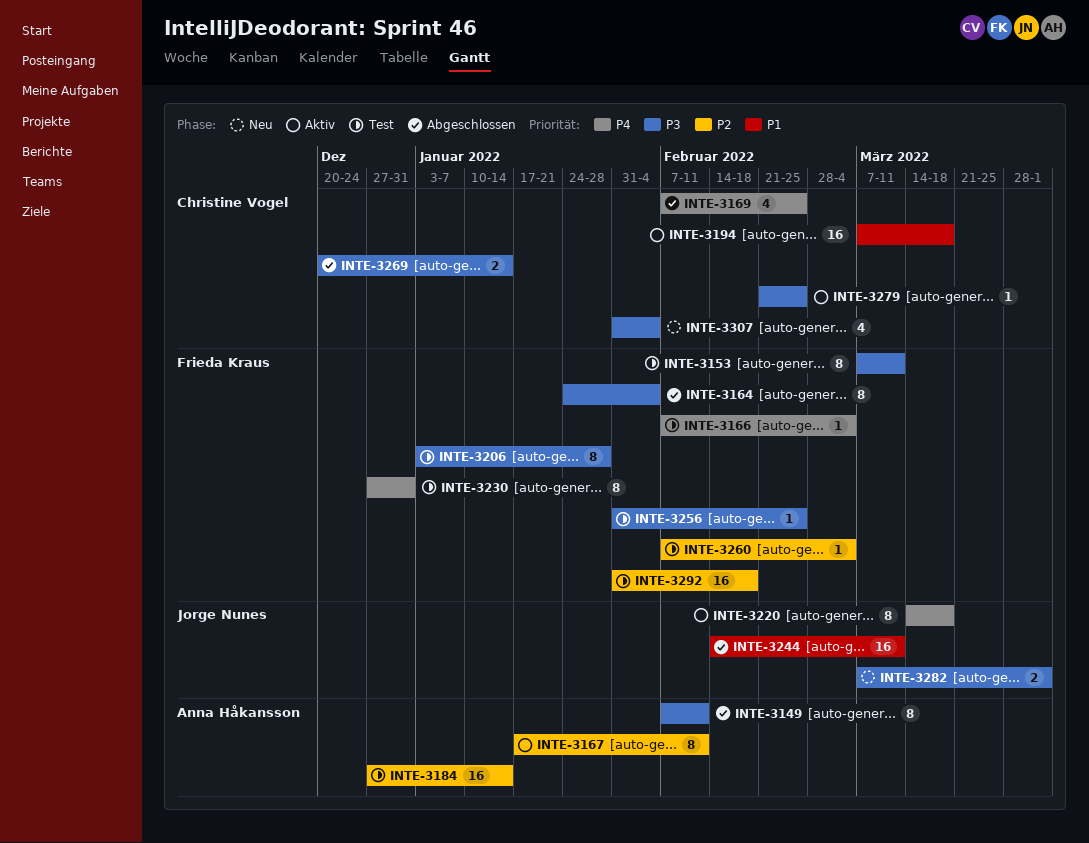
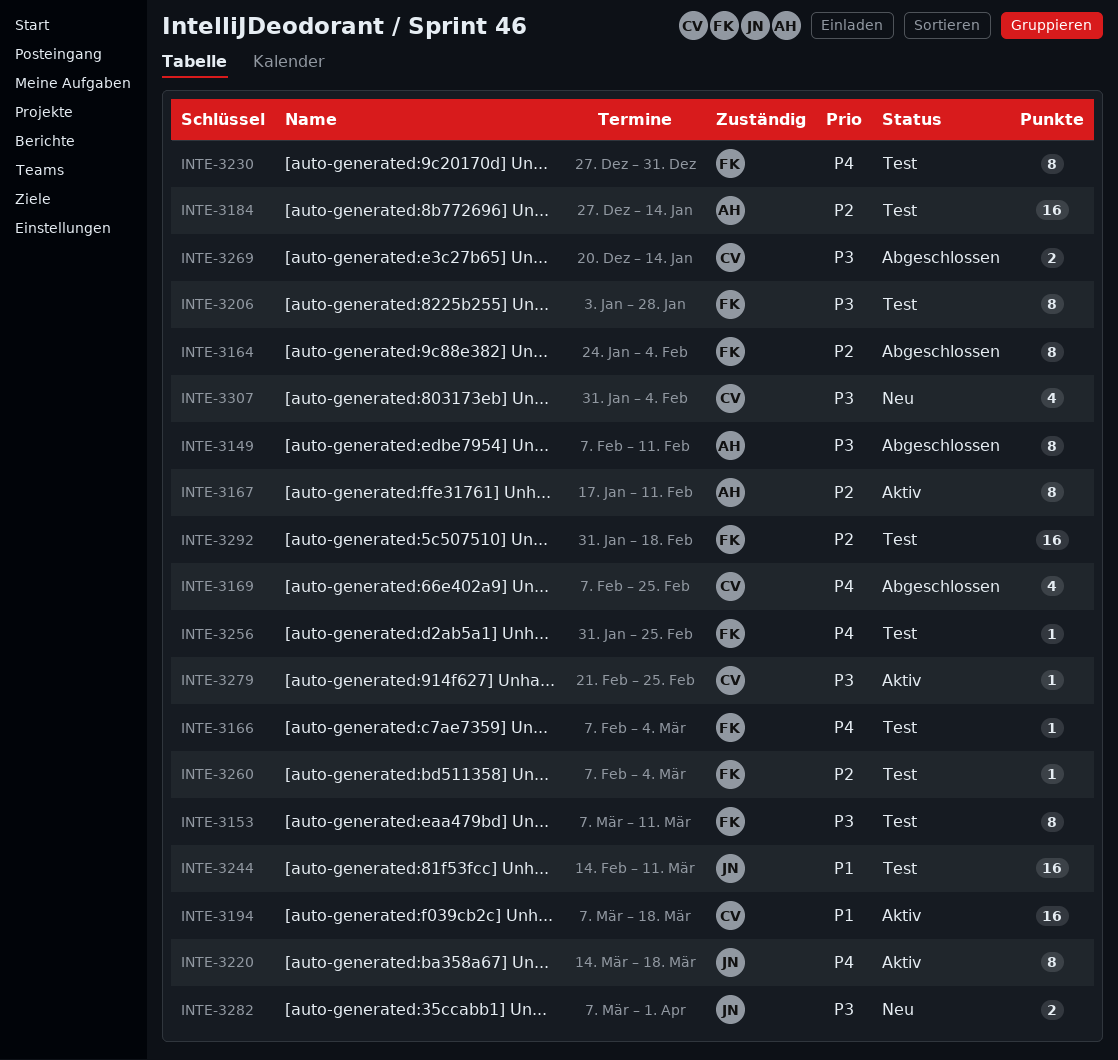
INTE-3164, priority: P3 -> P2
INTE-3244, status: Abgeschlossen -> Test
INTE-3256, priority: P3 -> P4

